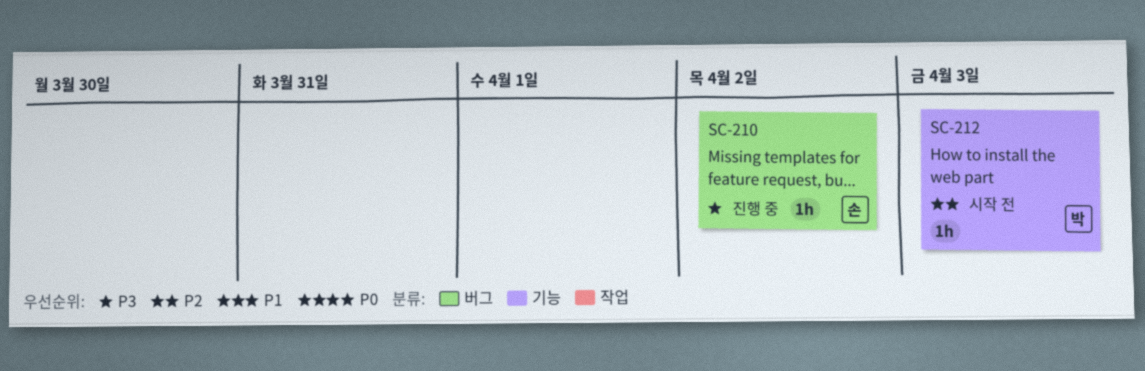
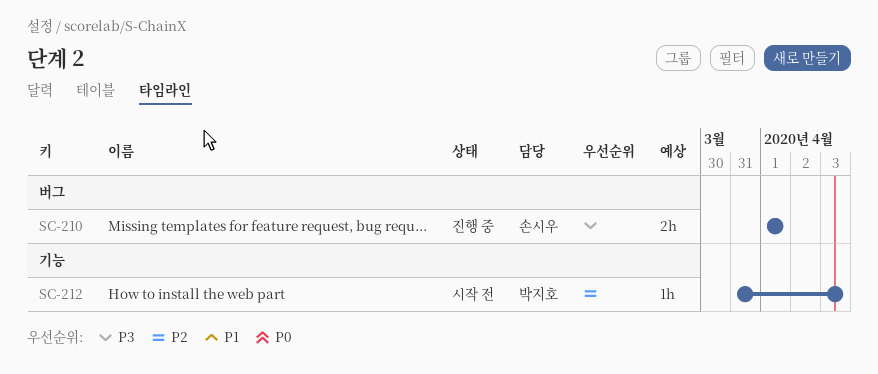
SC-210, estimate: 1h -> 2h
SC-210, due: Apr 2 -> Apr 1

